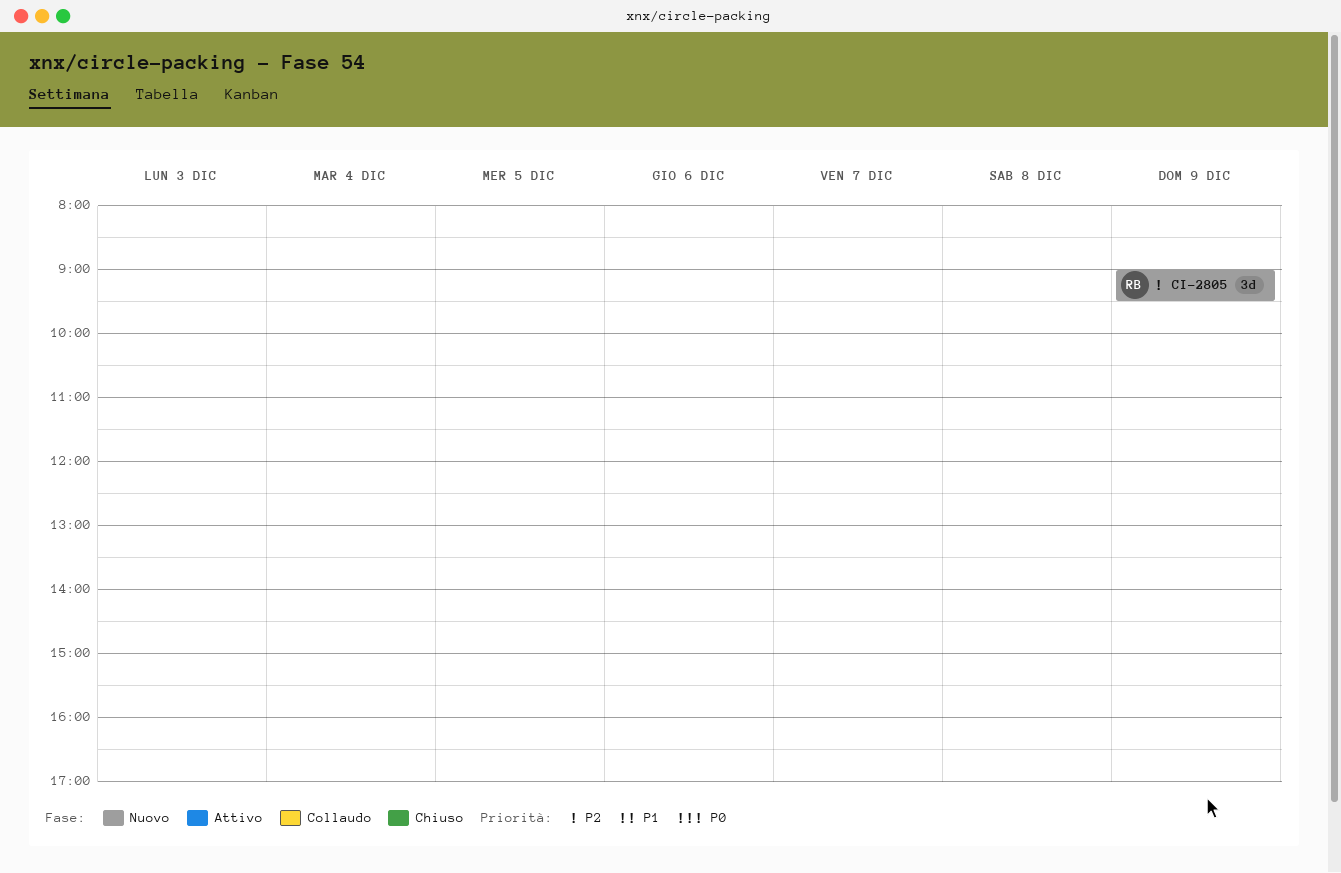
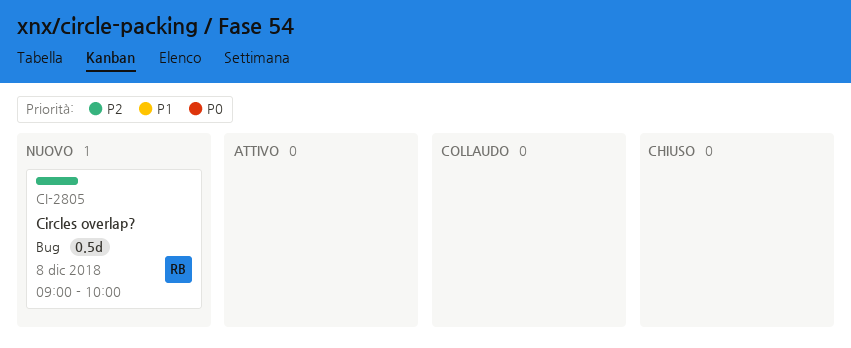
CI-2805, estimate: 3d -> 0.5d
CI-2805, day: Dec 9 -> Dec 8
CI-2805, ends: 09:30 -> 10:00

